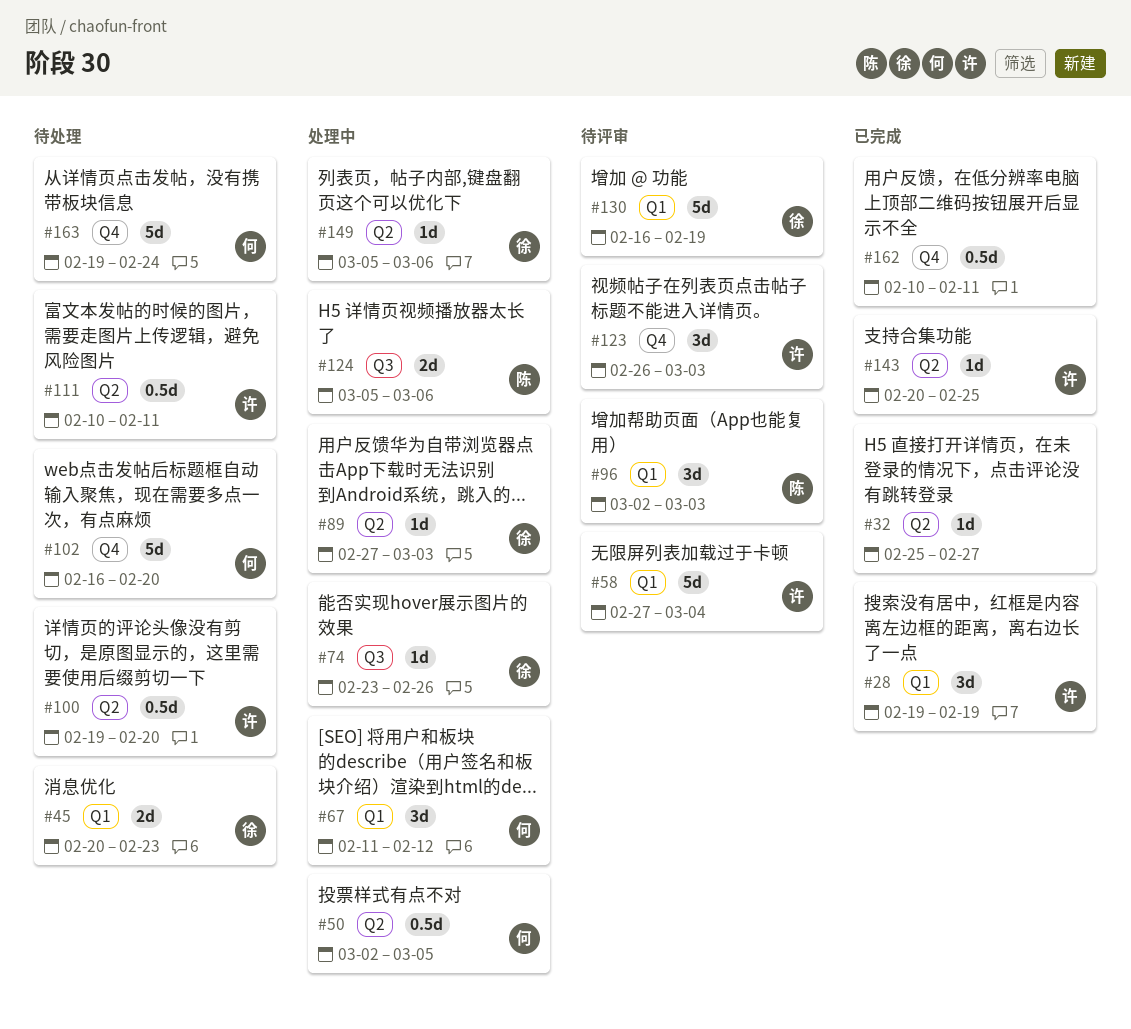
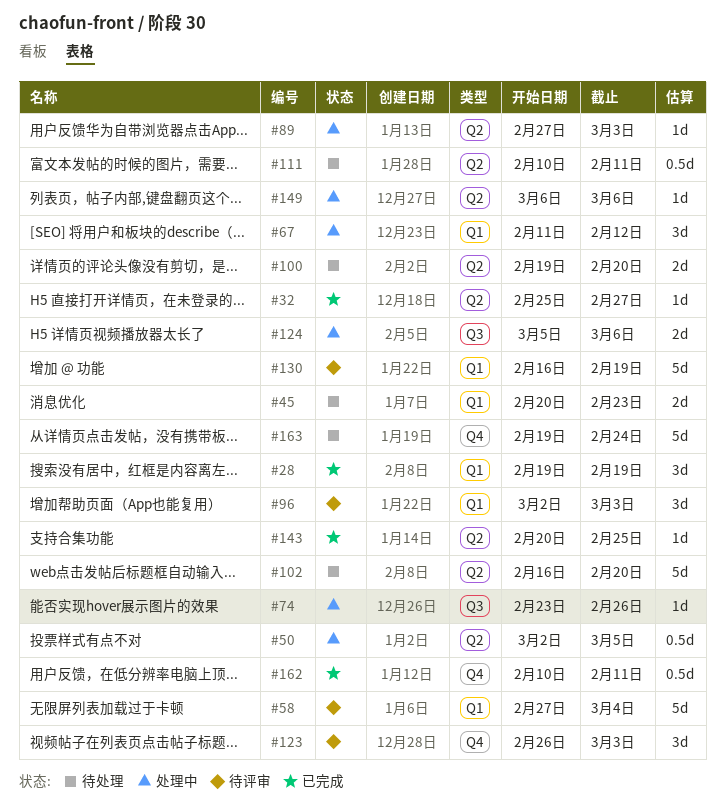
#100, estimate: 0.5d -> 2d
#102, label: Q4 -> Q2
#149, start: Mar 5 -> Mar 6

